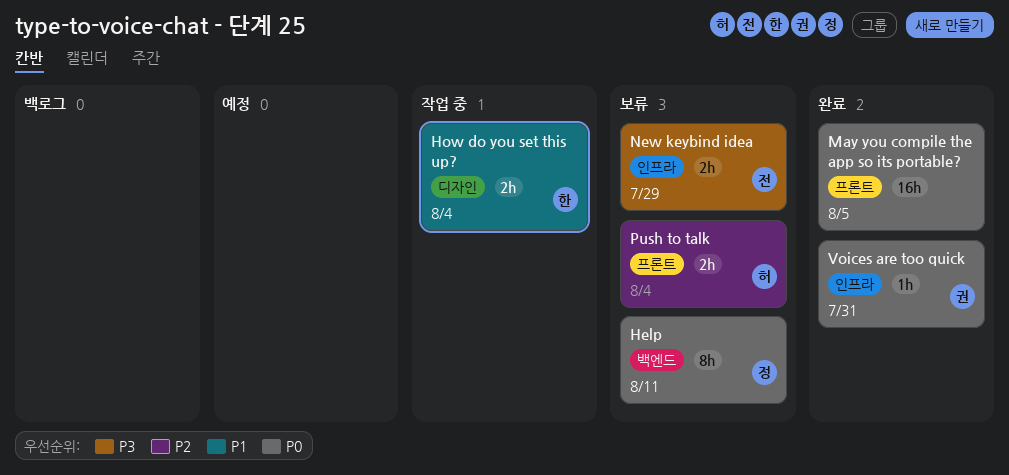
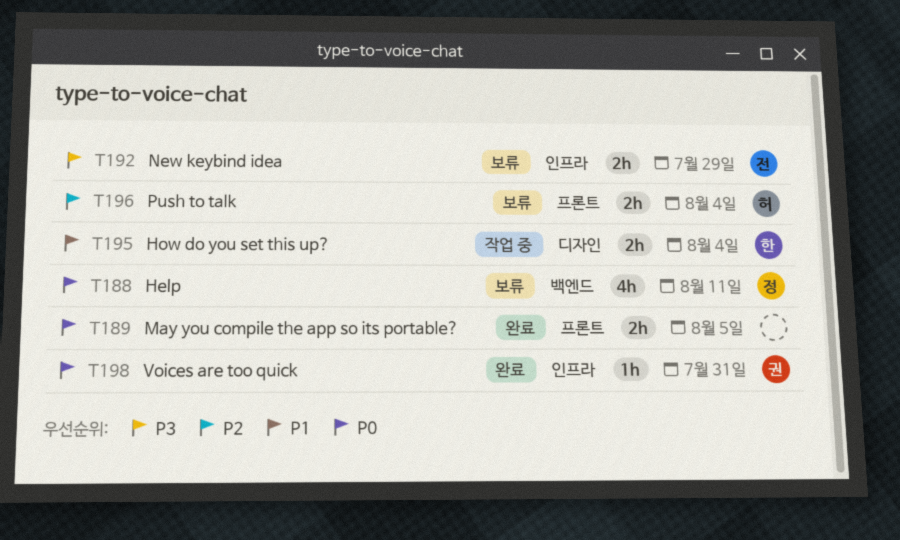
Help, estimate: 8h -> 4h
May you compile the app so its portable?, estimate: 16h -> 2h

